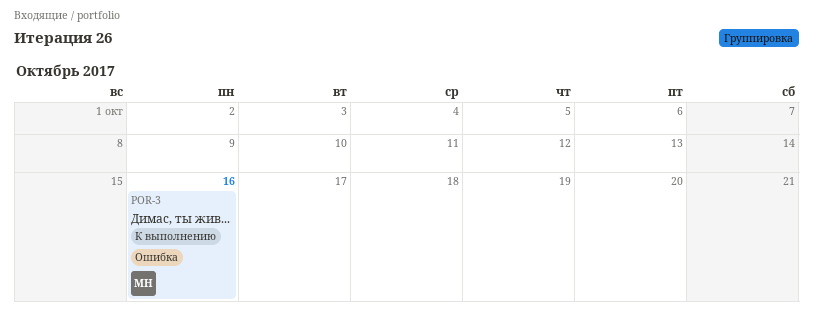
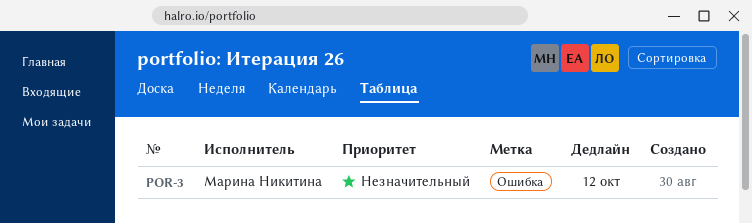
POR-3, due: Oct 16 -> Oct 12

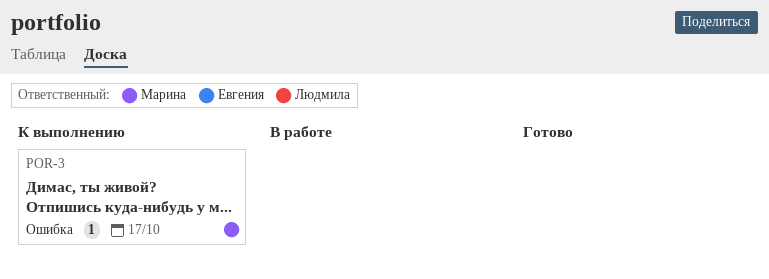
POR-3, due: Oct 12 -> Oct 17

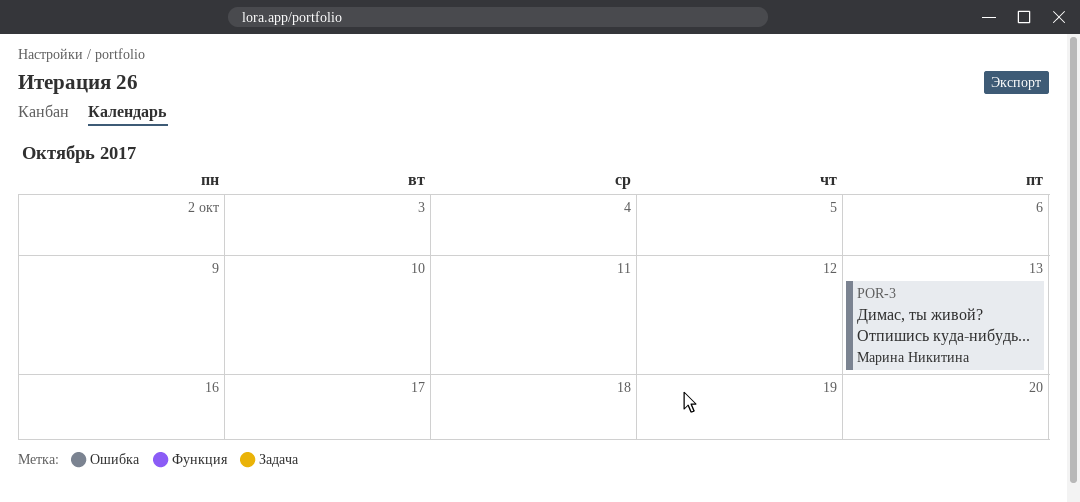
POR-3, due: Oct 17 -> Oct 13

